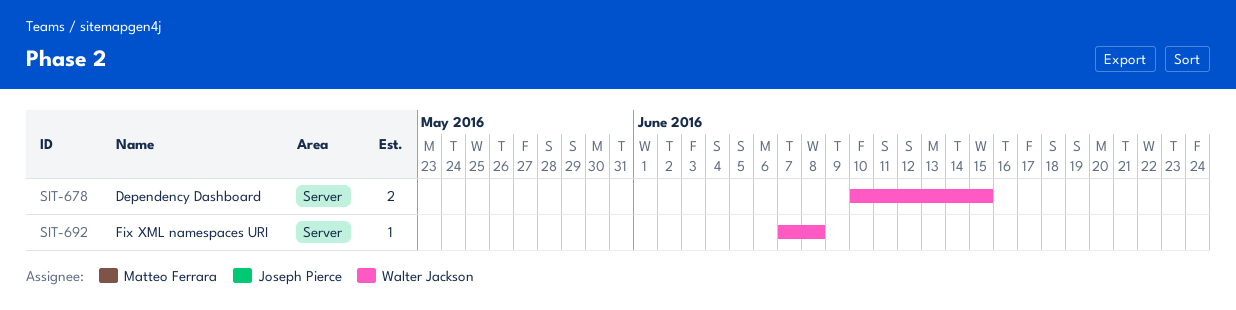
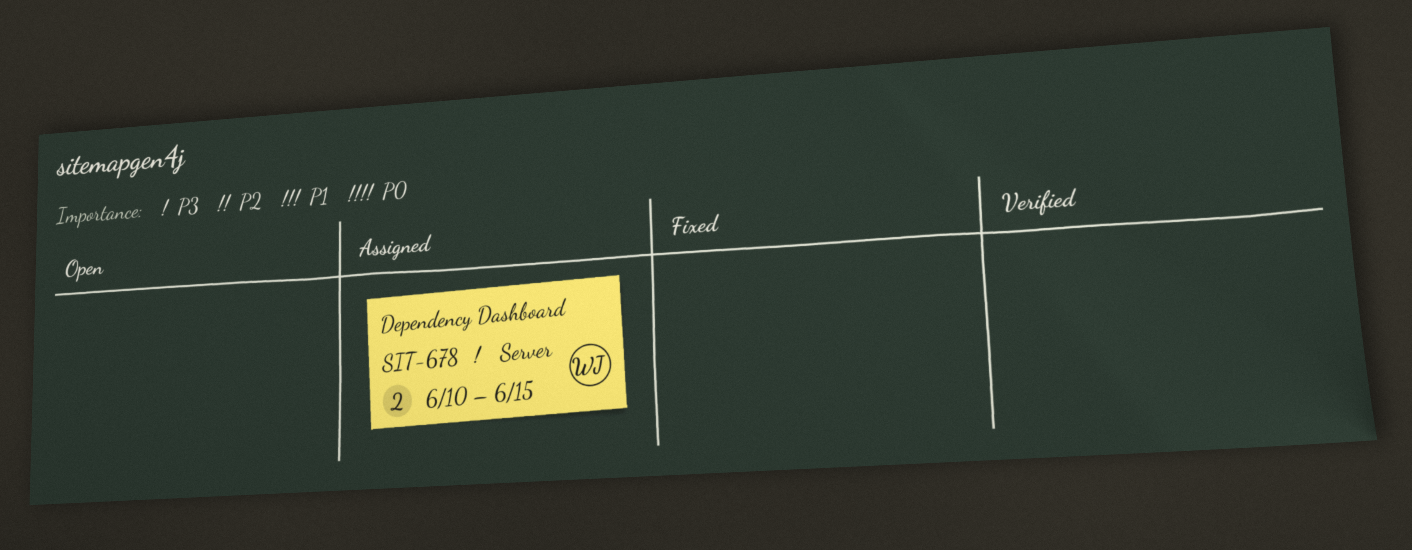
SIT-692: present -> none

